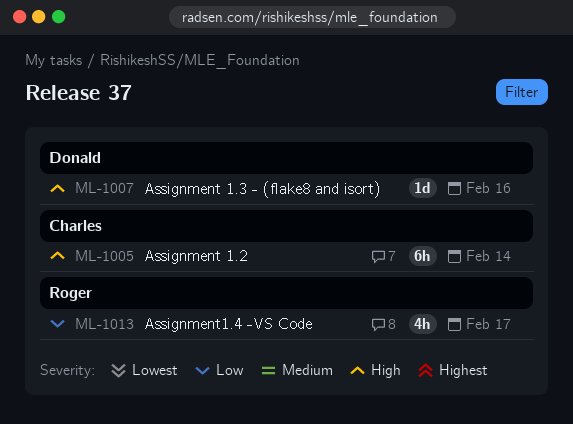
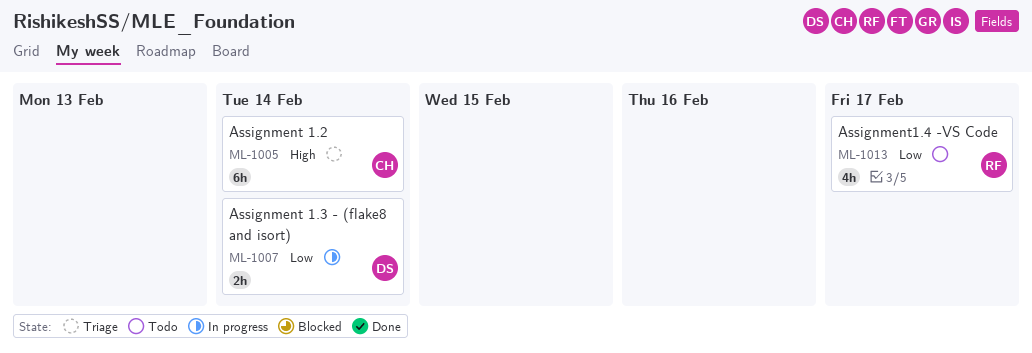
ML-1007, priority: High -> Low
ML-1007, estimate: 1d -> 2h
ML-1007, due: Feb 16 -> Feb 14

